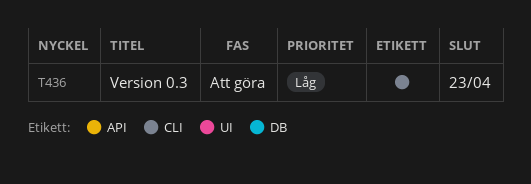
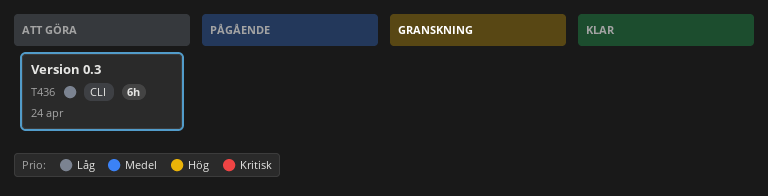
T436, due: Apr 23 -> Apr 24

